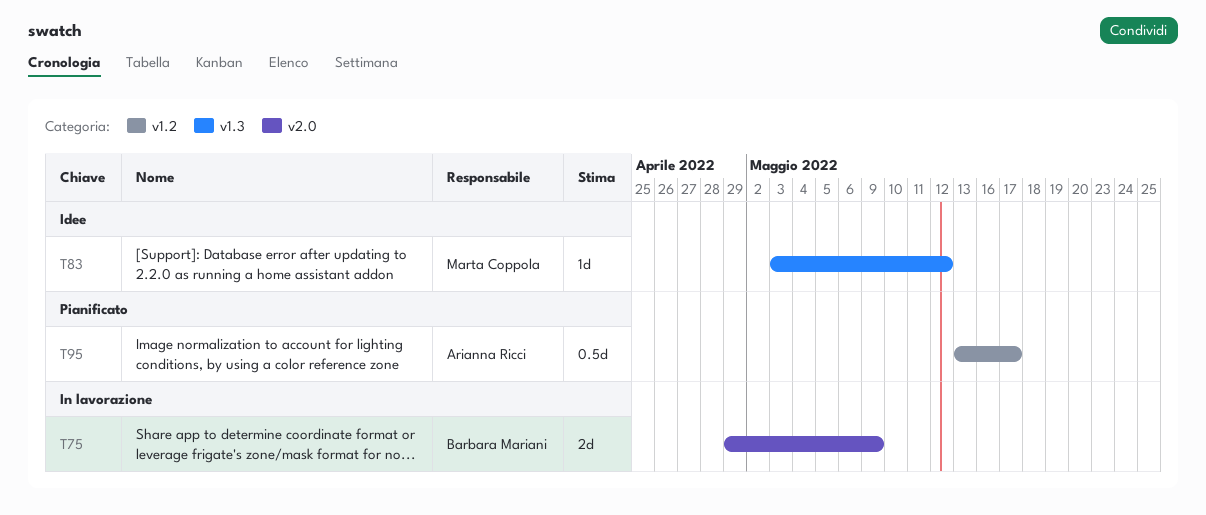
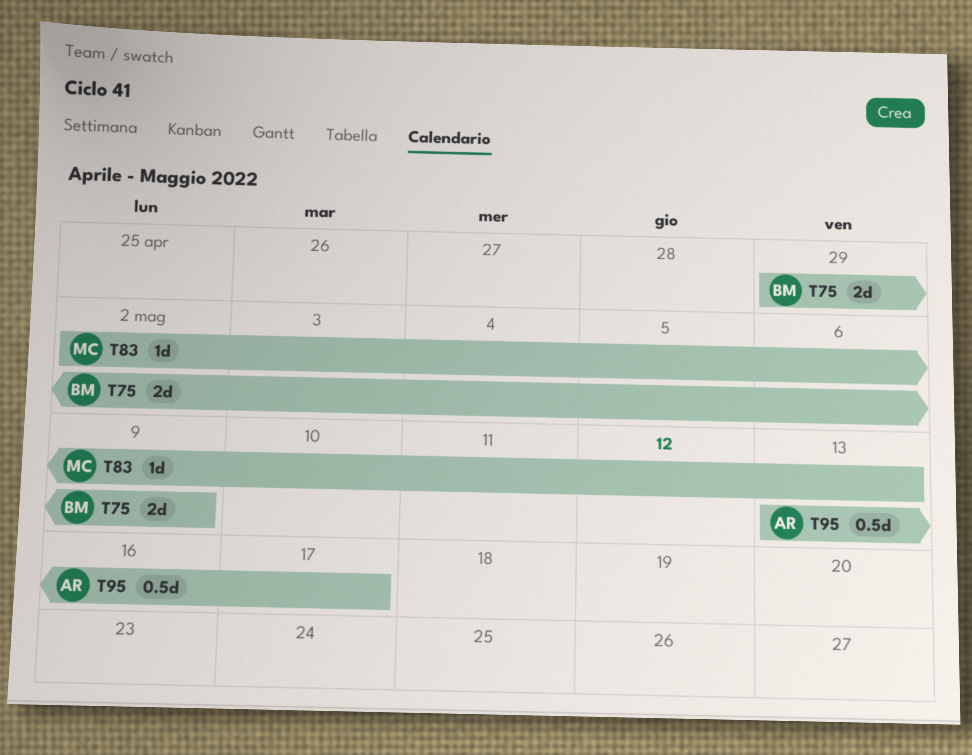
T83, start: May 3 -> May 2
T83, due: May 12 -> May 13

